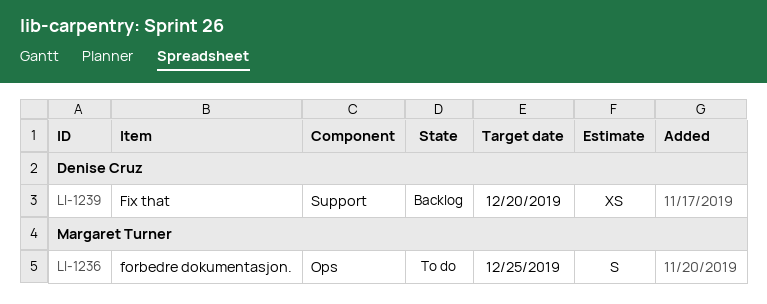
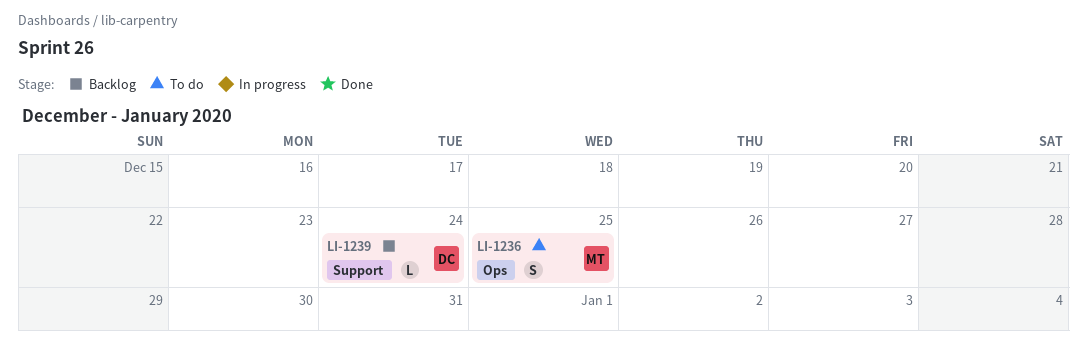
LI-1239, estimate: XS -> L
LI-1239, due: Dec 20 -> Dec 24

